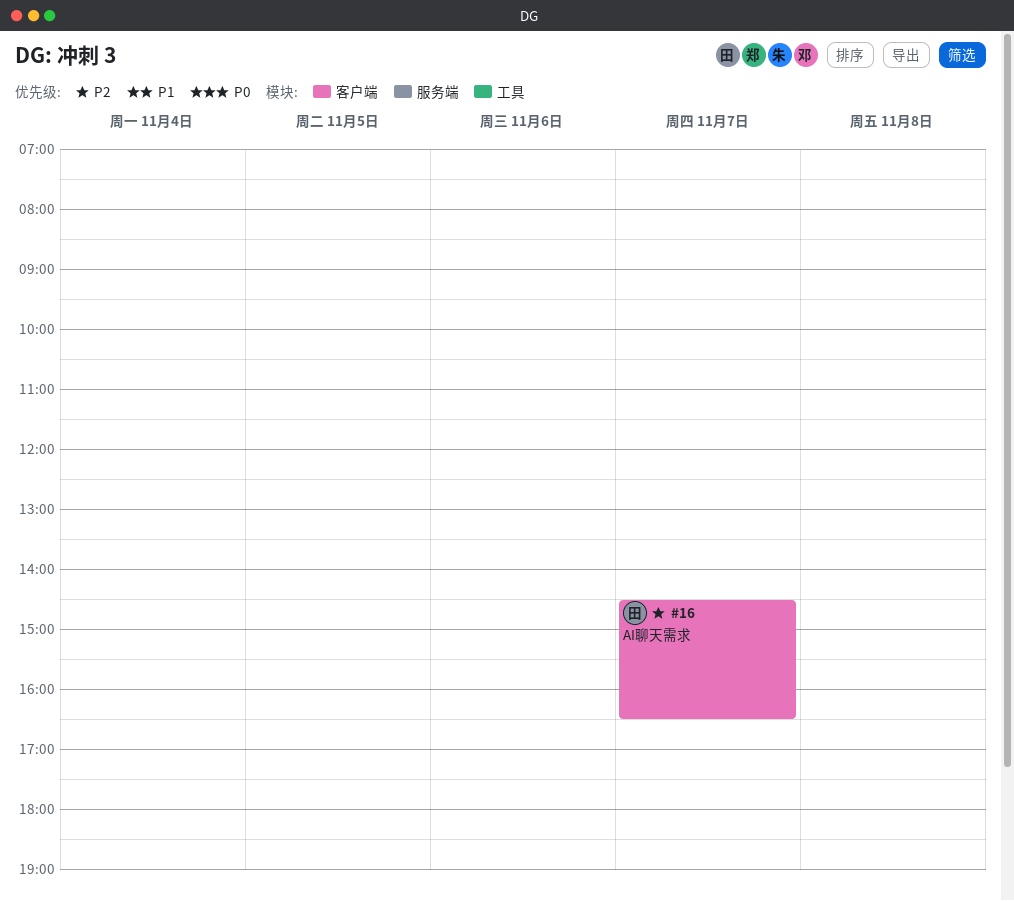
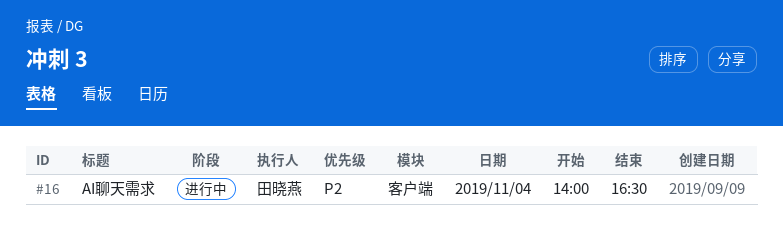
#16, day: Nov 7 -> Nov 4
#16, begins: 14:30 -> 14:00

